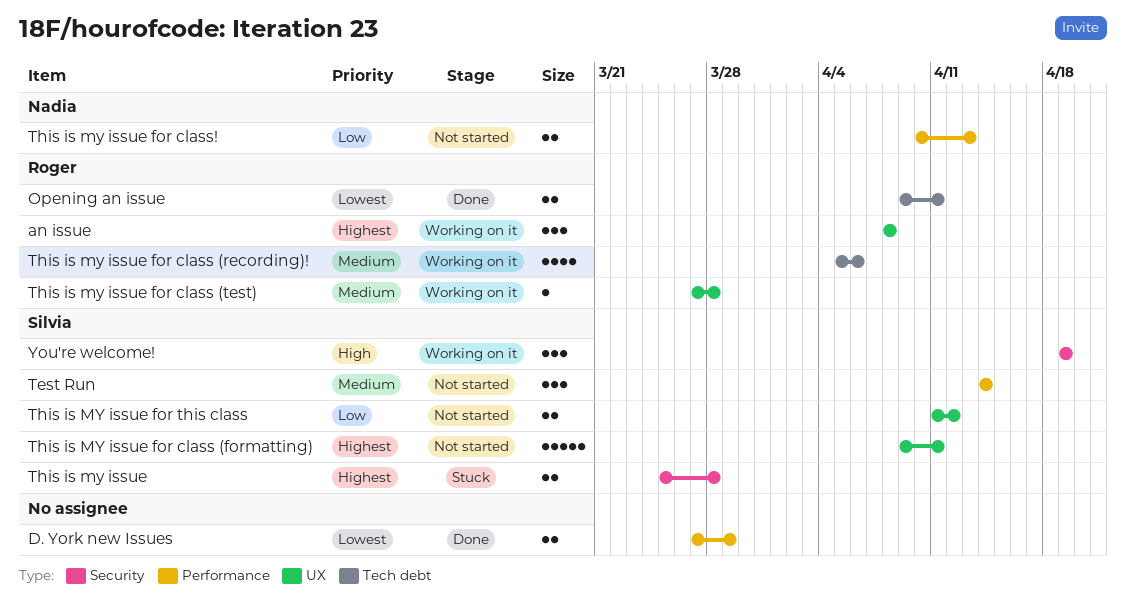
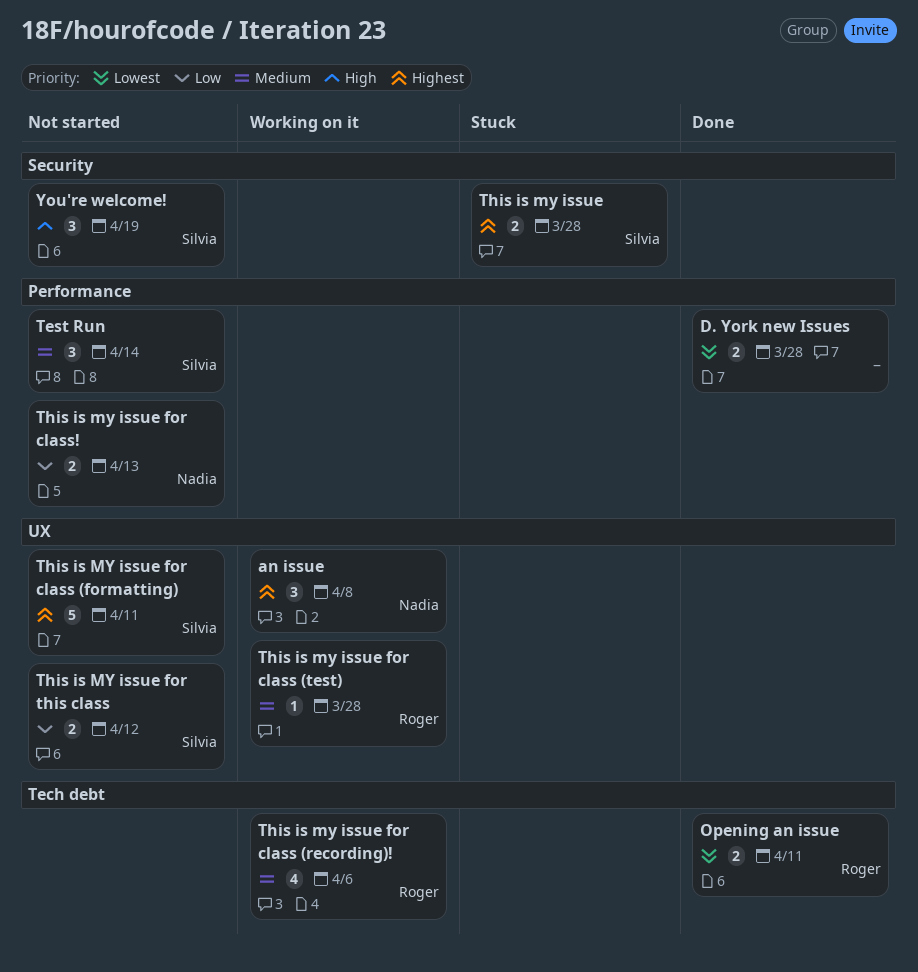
an issue, owner: Roger -> Nadia
D. York new Issues, due: Mar 29 -> Mar 28
You're welcome!, status: Working on it -> Not started

